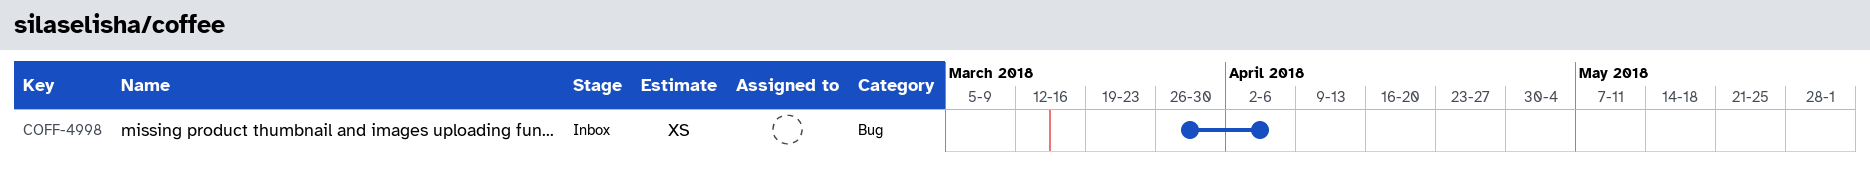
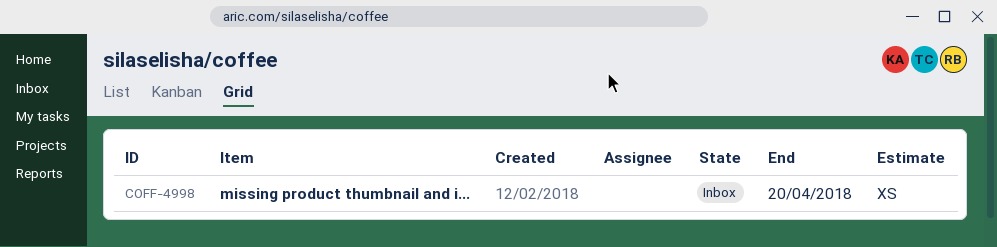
COFF-4998, due: Apr 6 -> Apr 20

